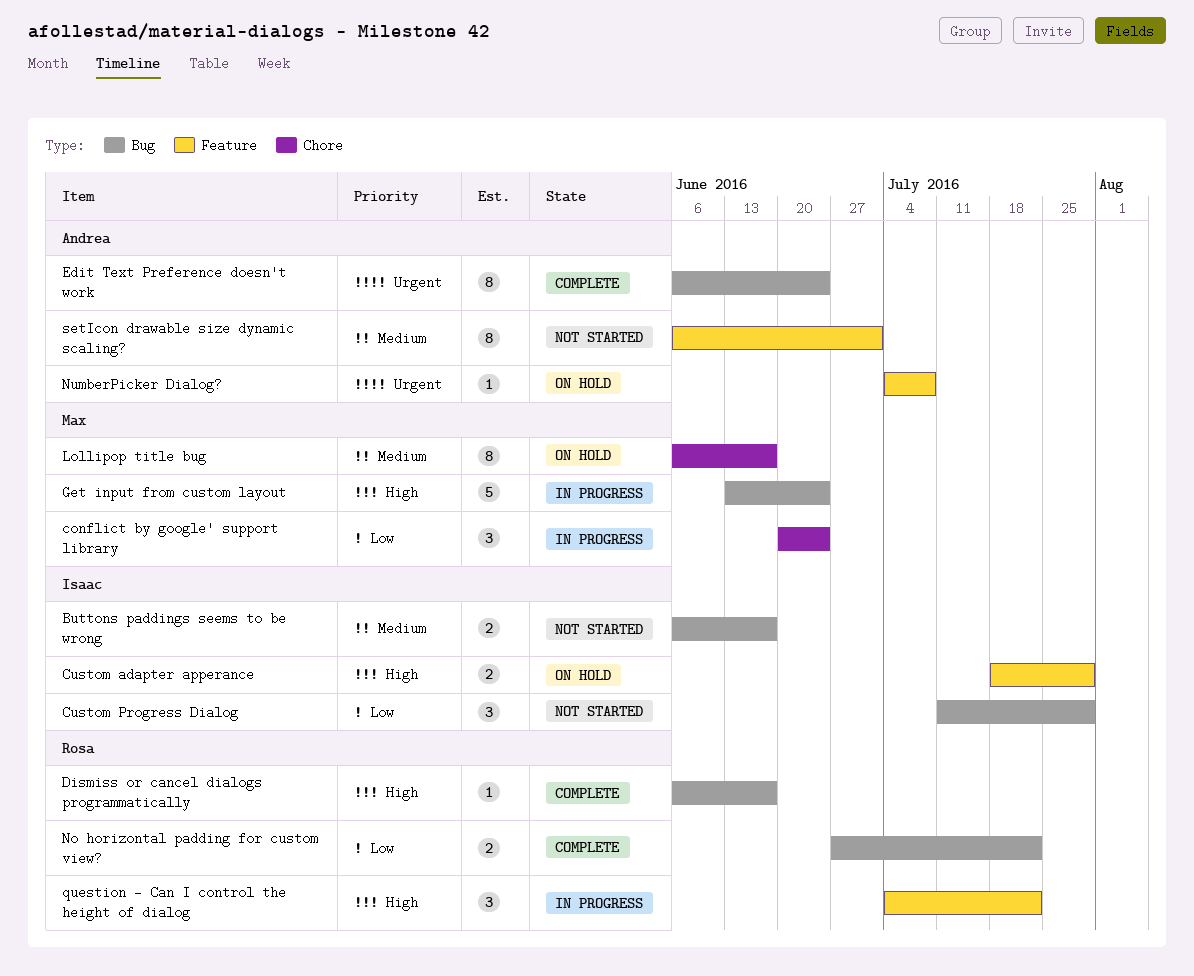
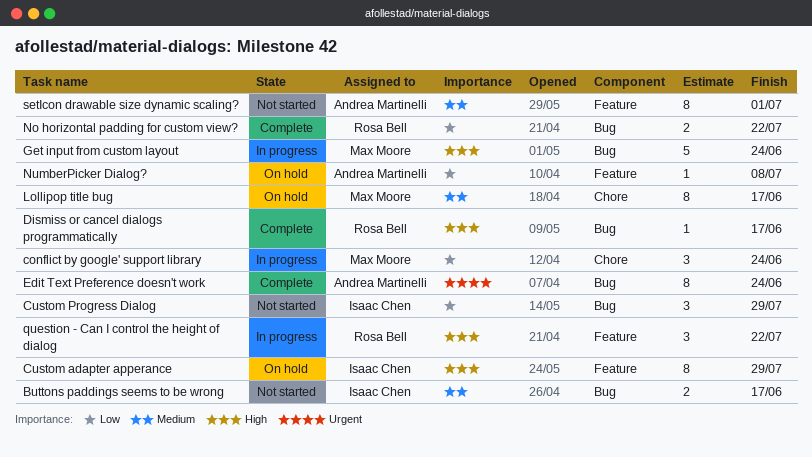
Custom adapter apperance, estimate: 2 -> 8
NumberPicker Dialog?, priority: Urgent -> Low

